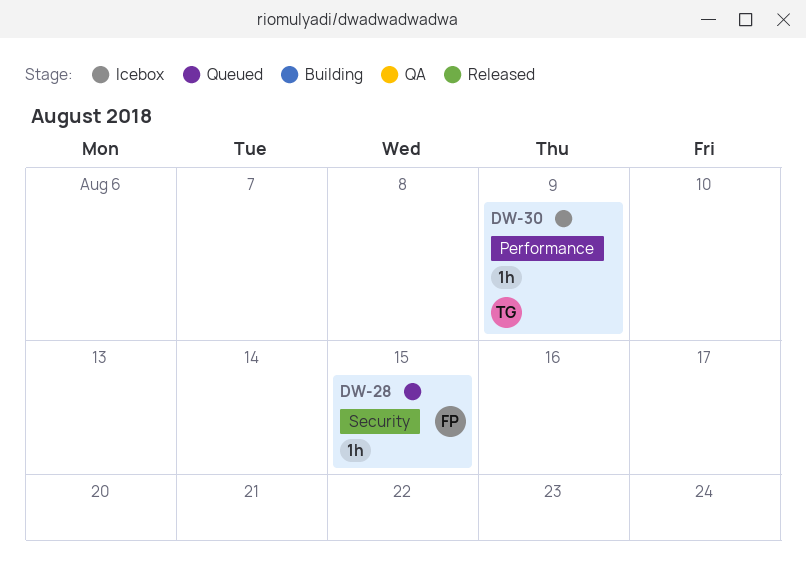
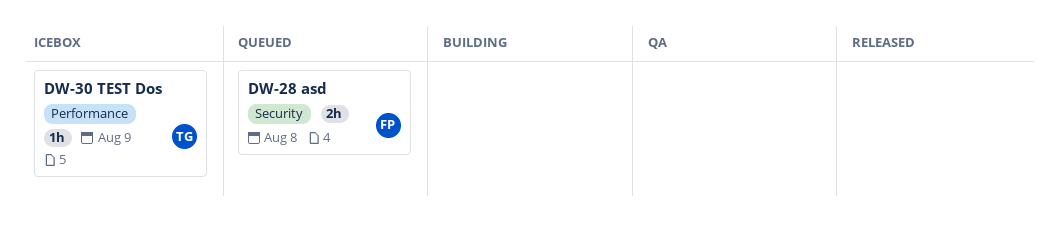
DW-28, estimate: 1h -> 2h
DW-28, due: Aug 15 -> Aug 8

